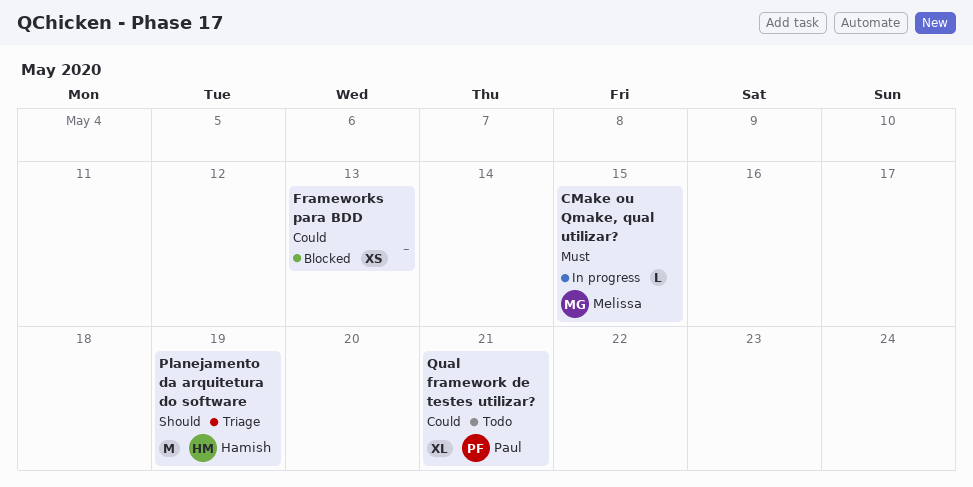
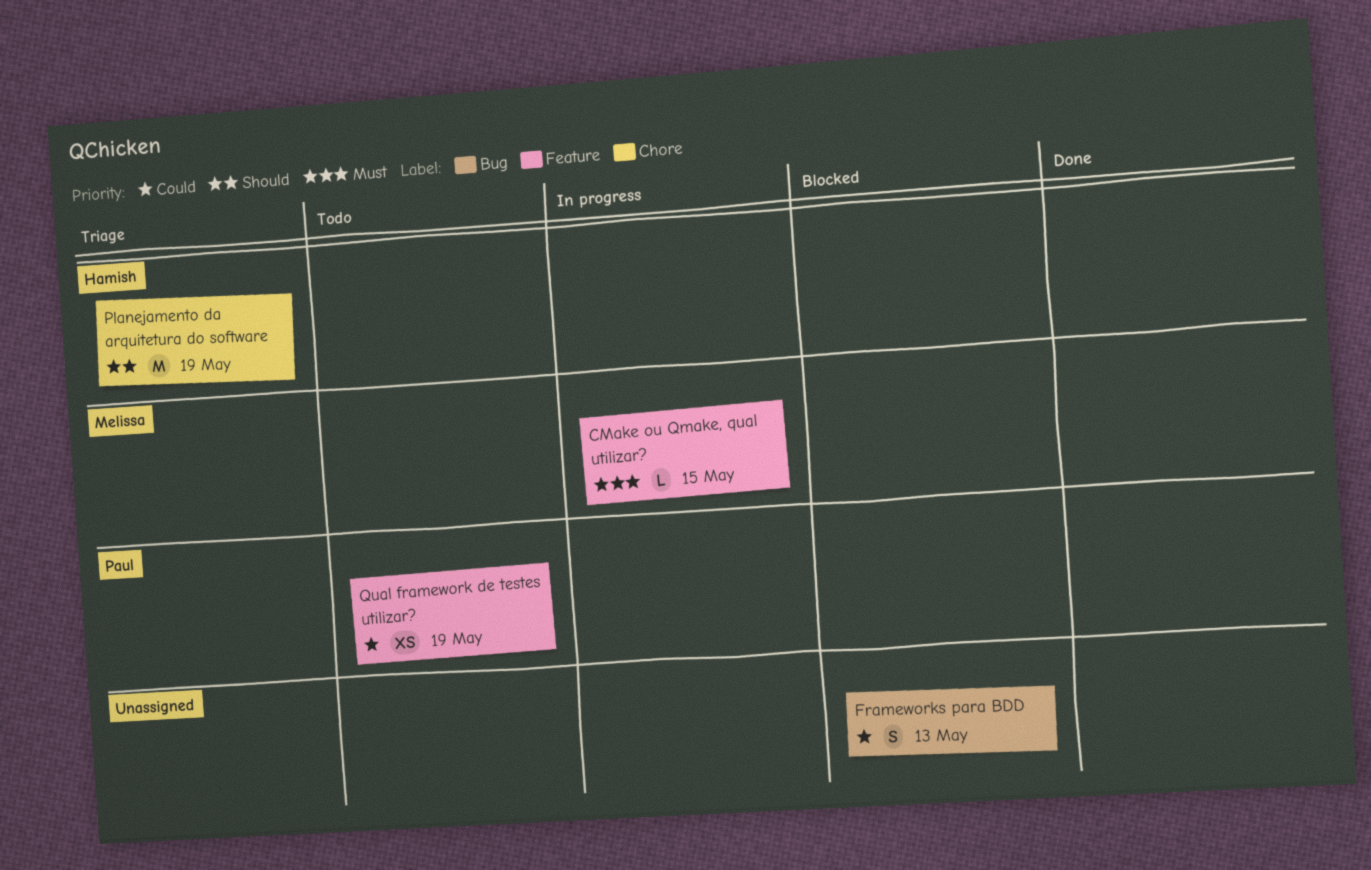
Frameworks para BDD, estimate: XS -> S
Qual framework de testes utilizar?, estimate: XL -> XS
Qual framework de testes utilizar?, due: May 21 -> May 19

